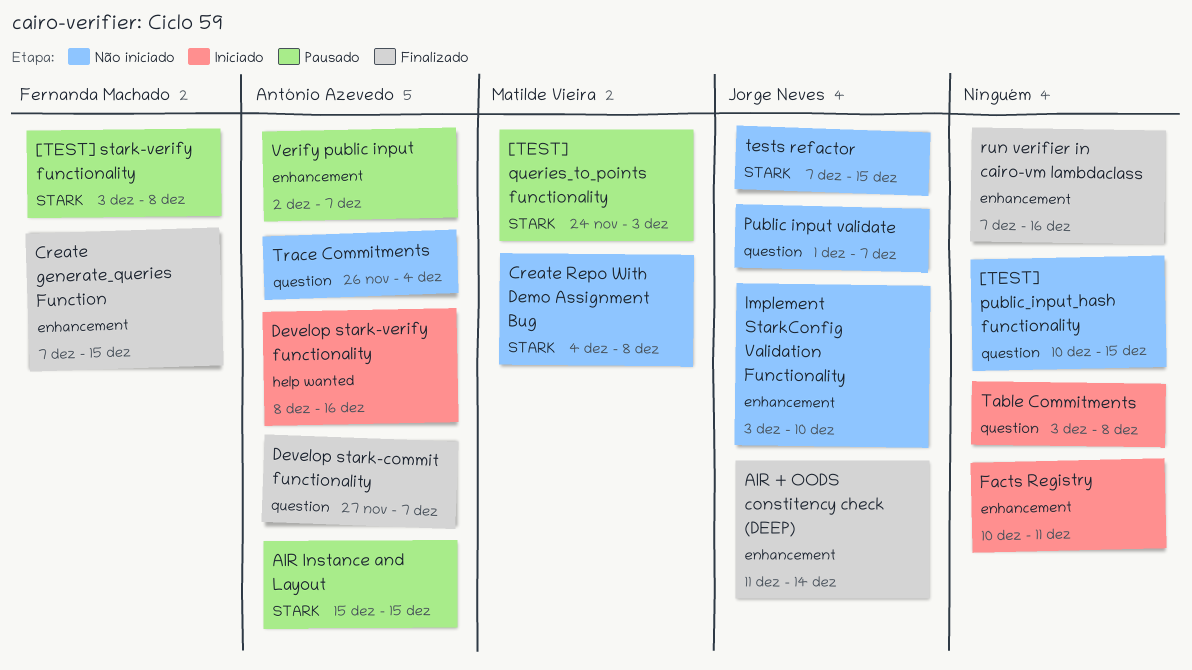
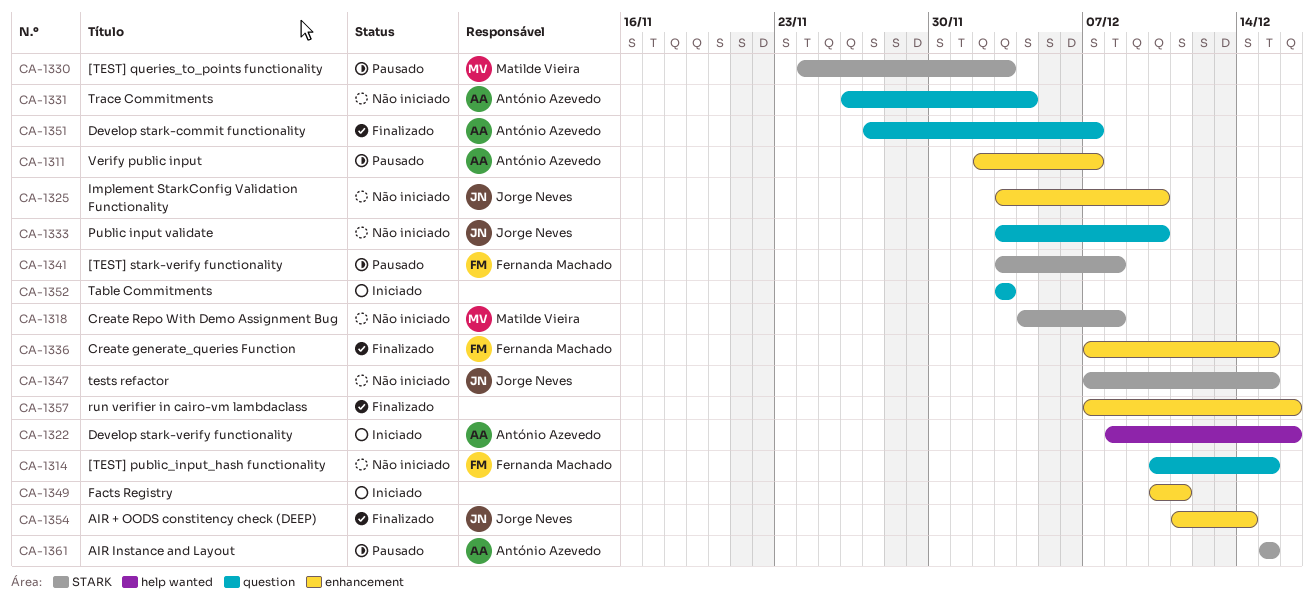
[TEST] public_input_hash functionality, owner: none -> Fernanda Machado
Public input validate, start: Dec 1 -> Dec 3
Public input validate, due: Dec 7 -> Dec 10
Table Commitments, due: Dec 8 -> Dec 3

